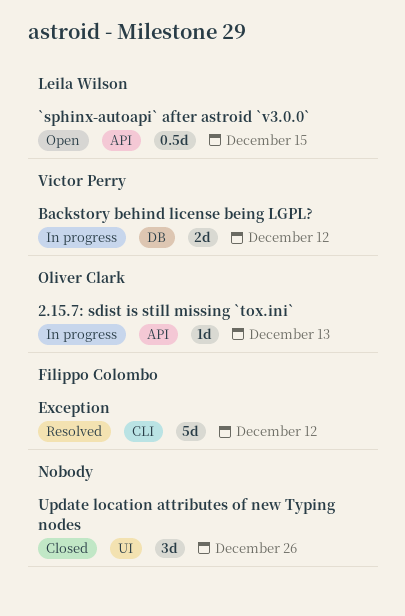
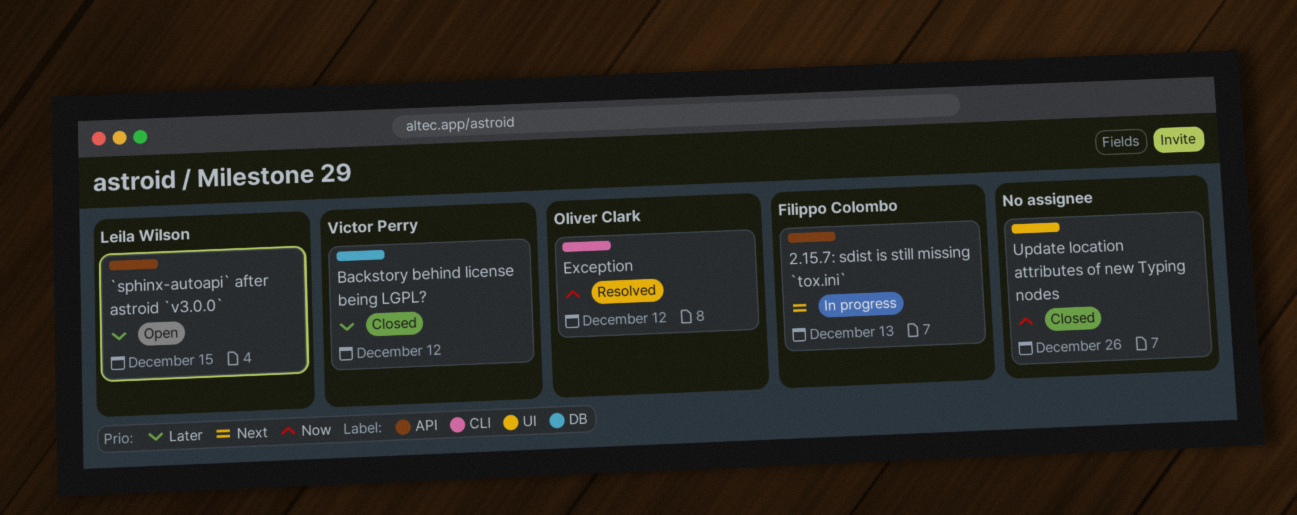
2.15.7: sdist is still missing `tox.ini`, owner: Oliver Clark -> Filippo Colombo
Backstory behind license being LGPL?, status: In progress -> Closed
Exception, owner: Filippo Colombo -> Oliver Clark

